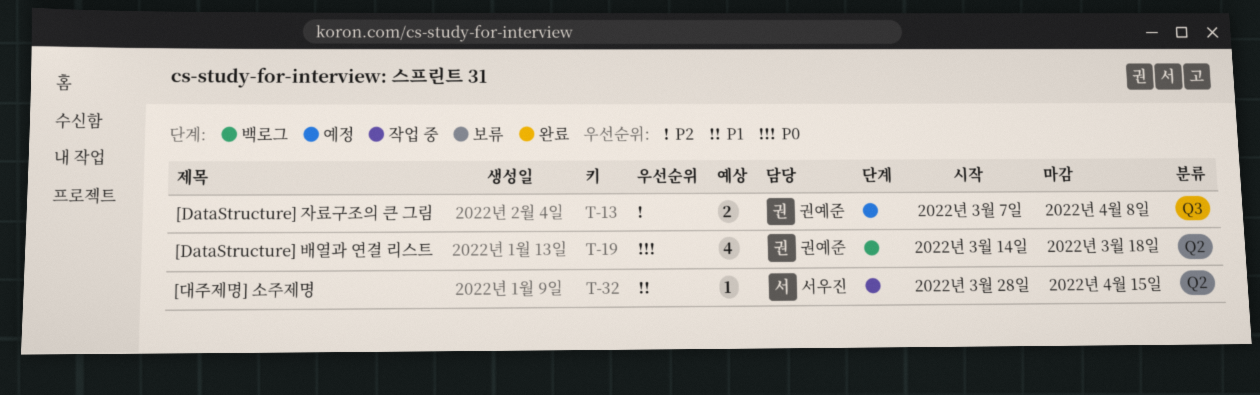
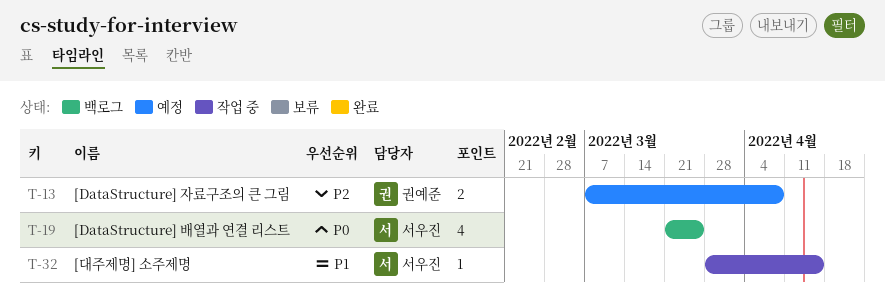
T-19, owner: 권예준 -> 서우진
T-19, start: Mar 14 -> Mar 21
T-19, due: Mar 18 -> Mar 25

